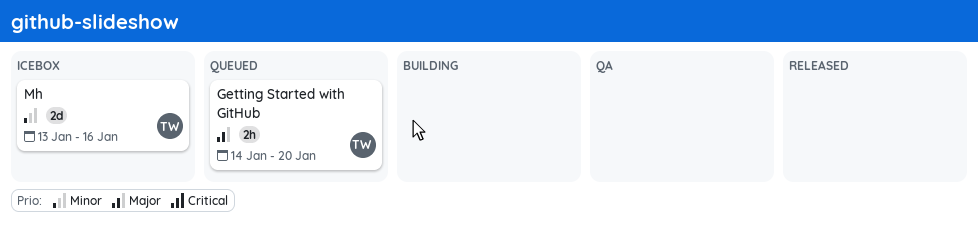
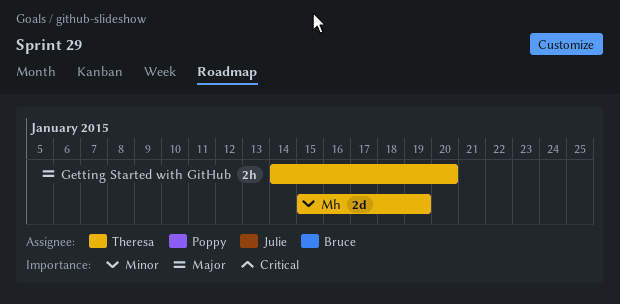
Mh, start: Jan 13 -> Jan 15
Mh, due: Jan 16 -> Jan 19

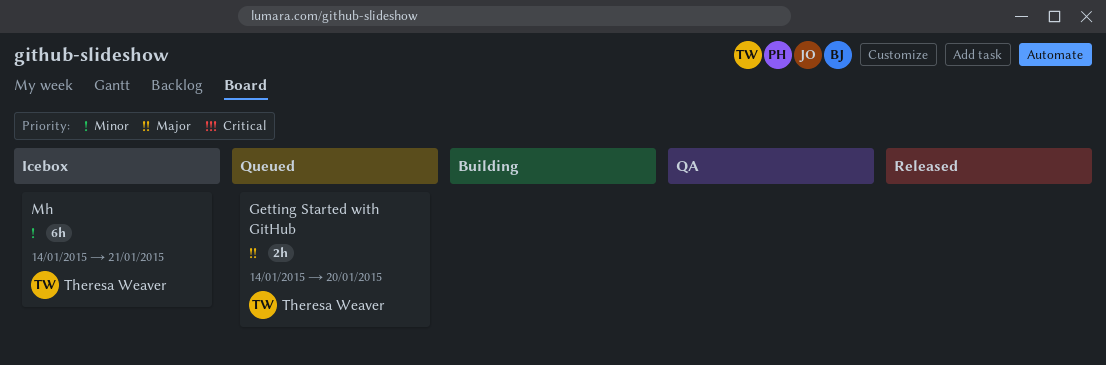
Mh, estimate: 2d -> 6h
Mh, start: Jan 15 -> Jan 14
Mh, due: Jan 19 -> Jan 21

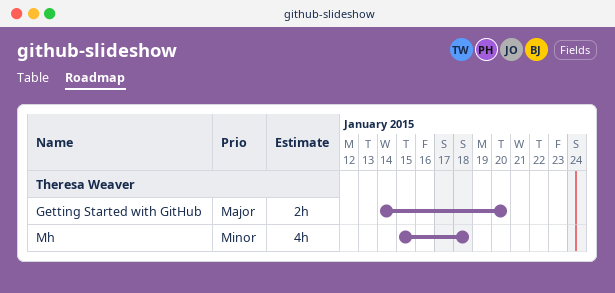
Mh, estimate: 6h -> 4h
Mh, start: Jan 14 -> Jan 15
Mh, due: Jan 21 -> Jan 18

